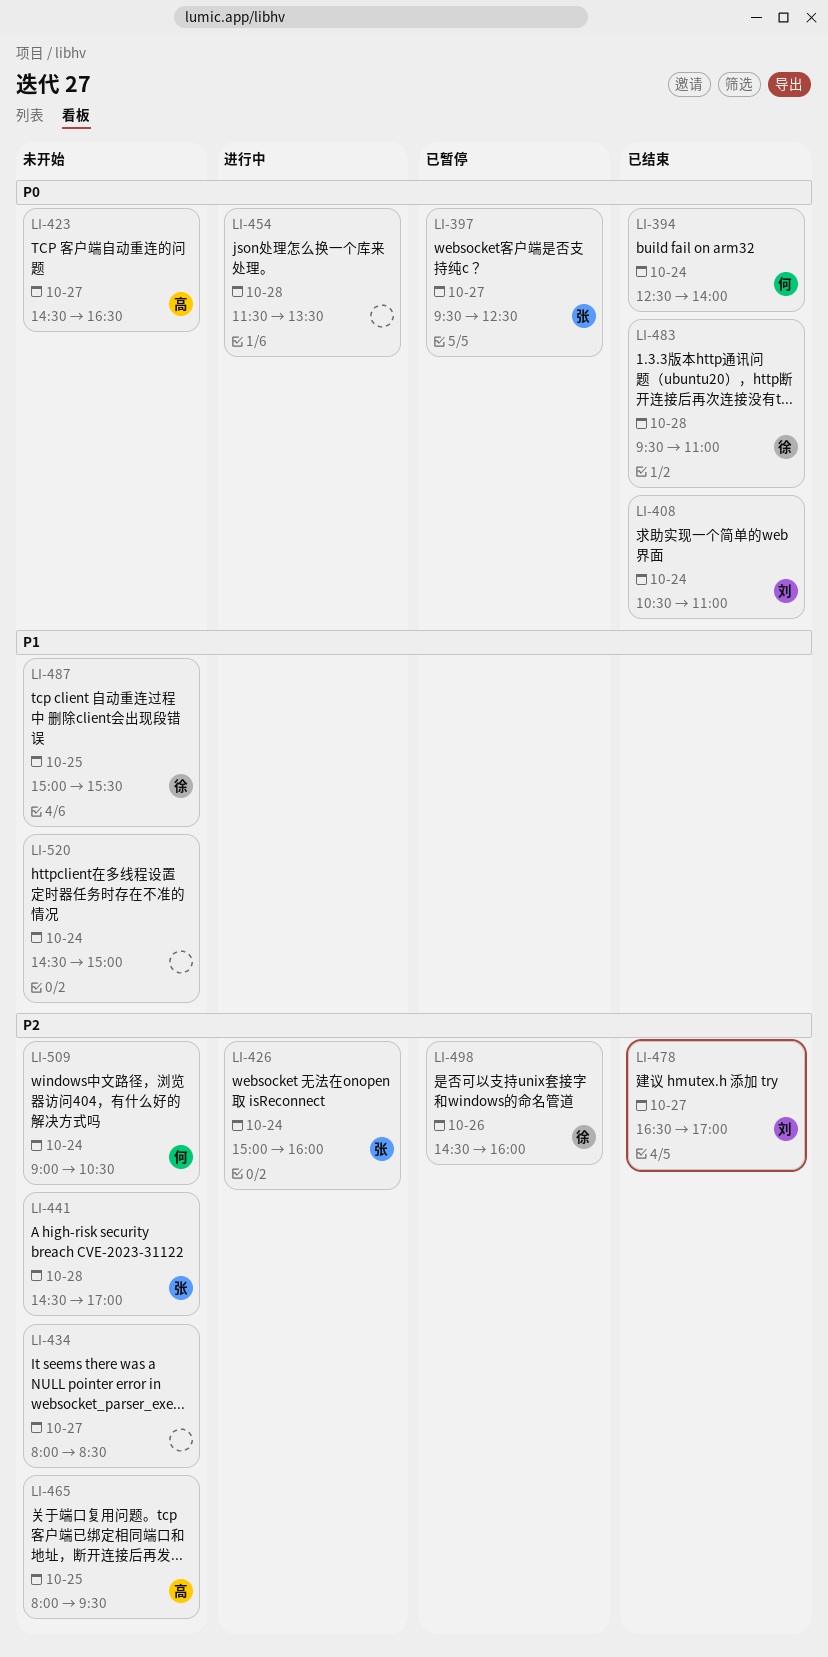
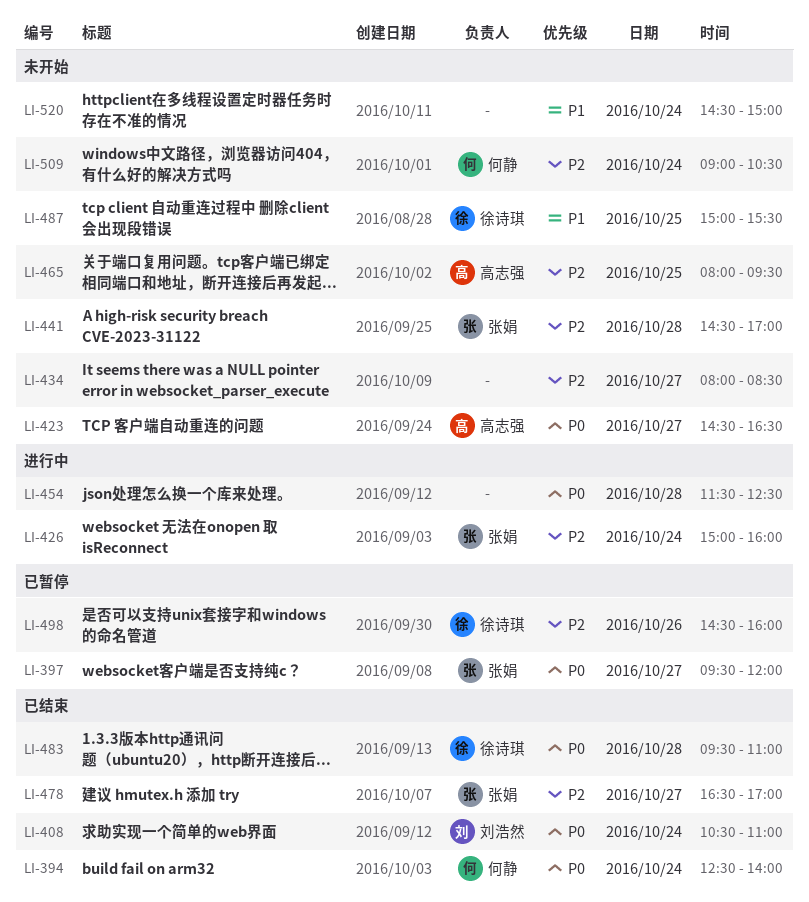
LI-397, ends: 12:30 -> 12:00
LI-454, ends: 13:30 -> 12:30
LI-478, owner: 刘浩然 -> 张娟

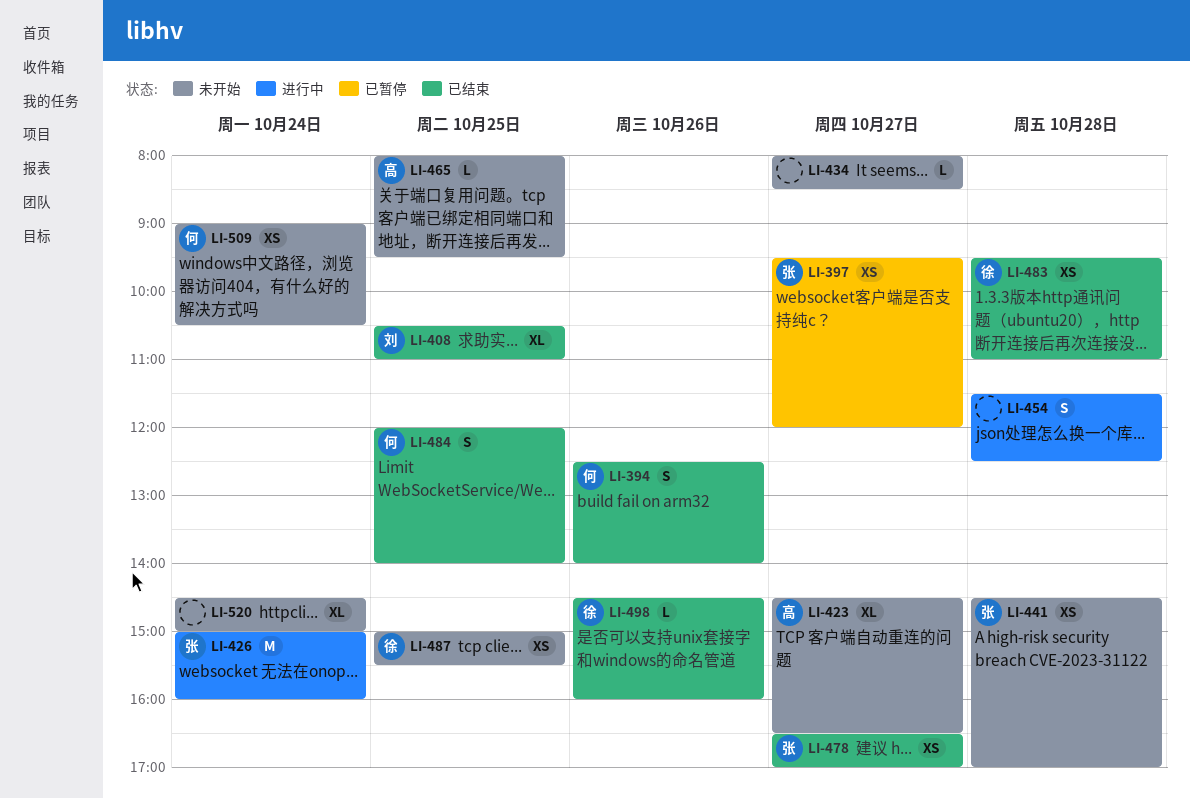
LI-394, day: Oct 24 -> Oct 26
LI-408, day: Oct 24 -> Oct 25
LI-484: none -> present
LI-498, status: 已暂停 -> 已结束

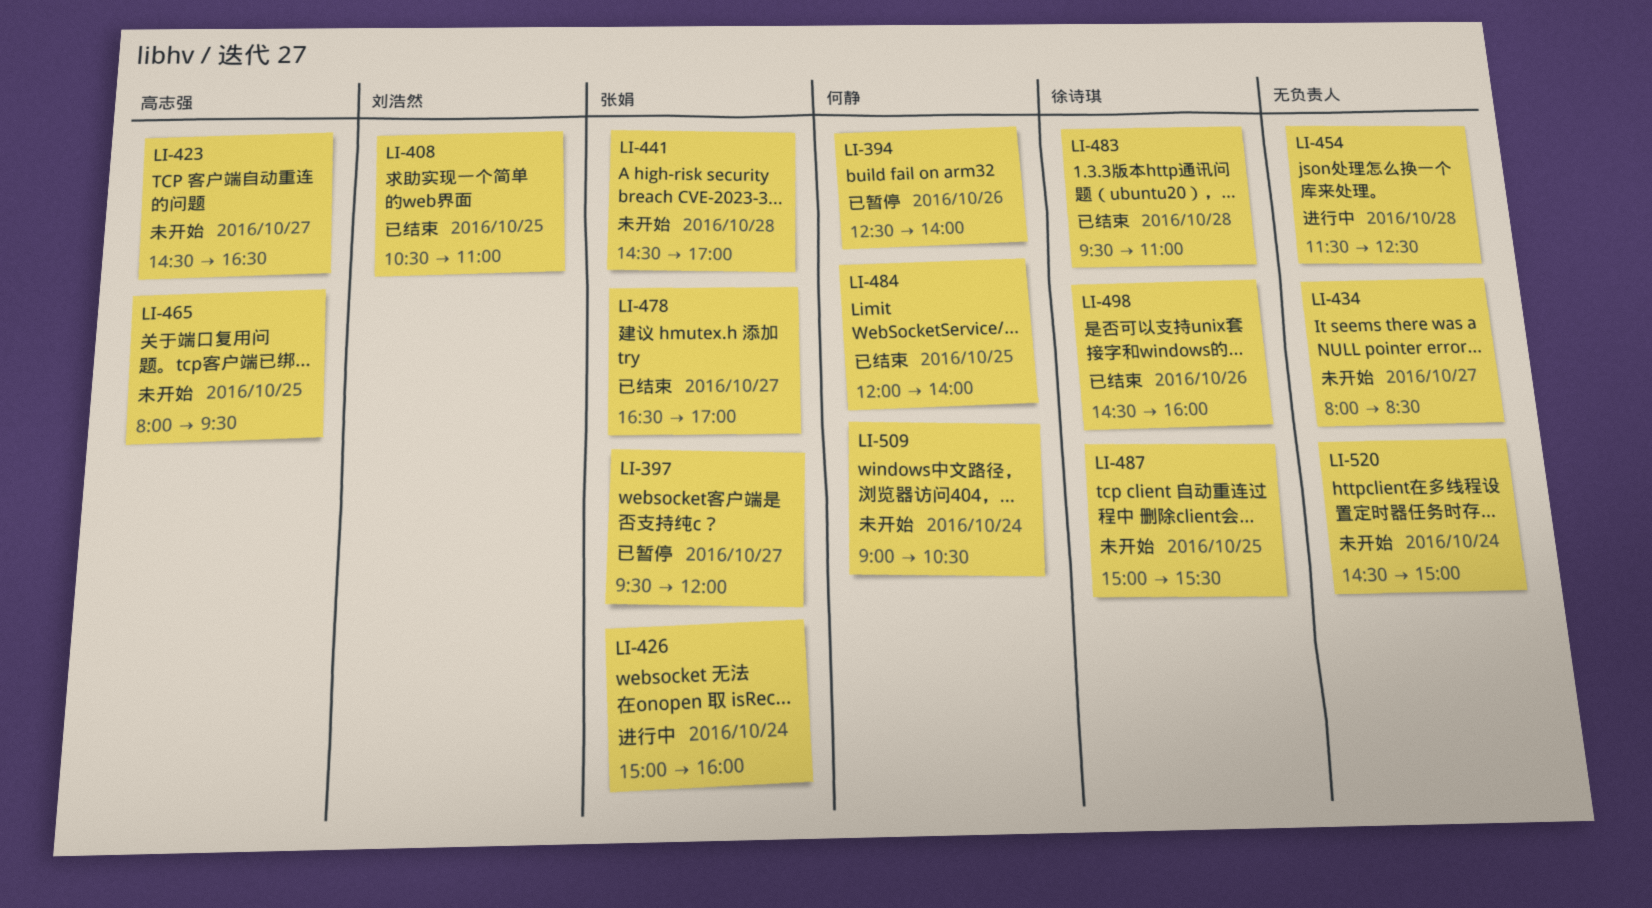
LI-394, status: 已结束 -> 已暂停

